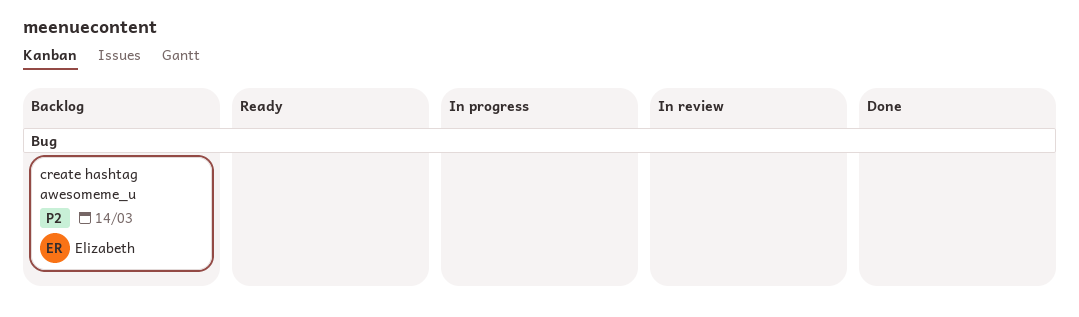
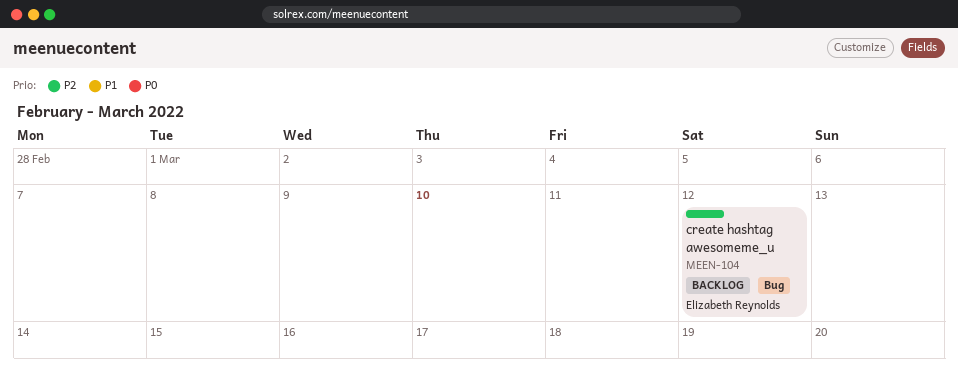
create hashtag awesomeme_u, due: Mar 14 -> Mar 12

